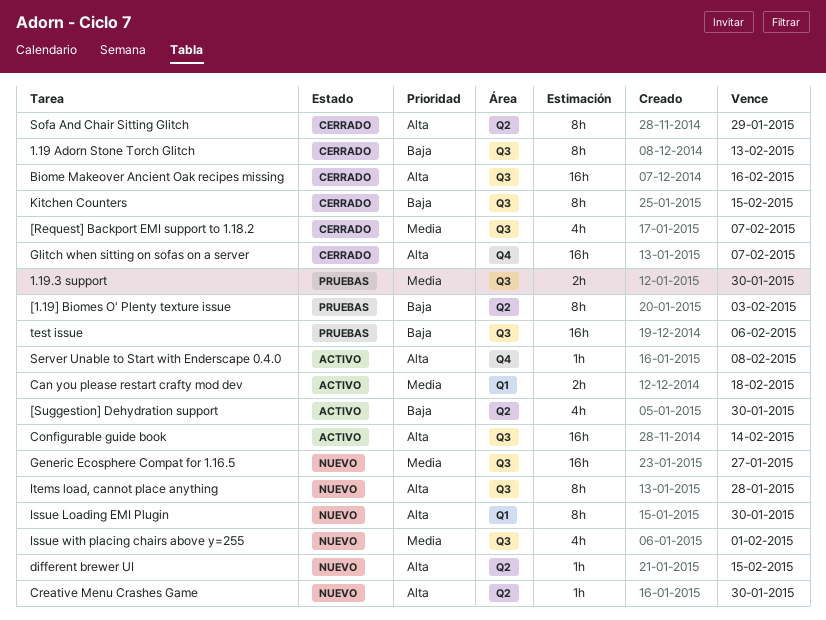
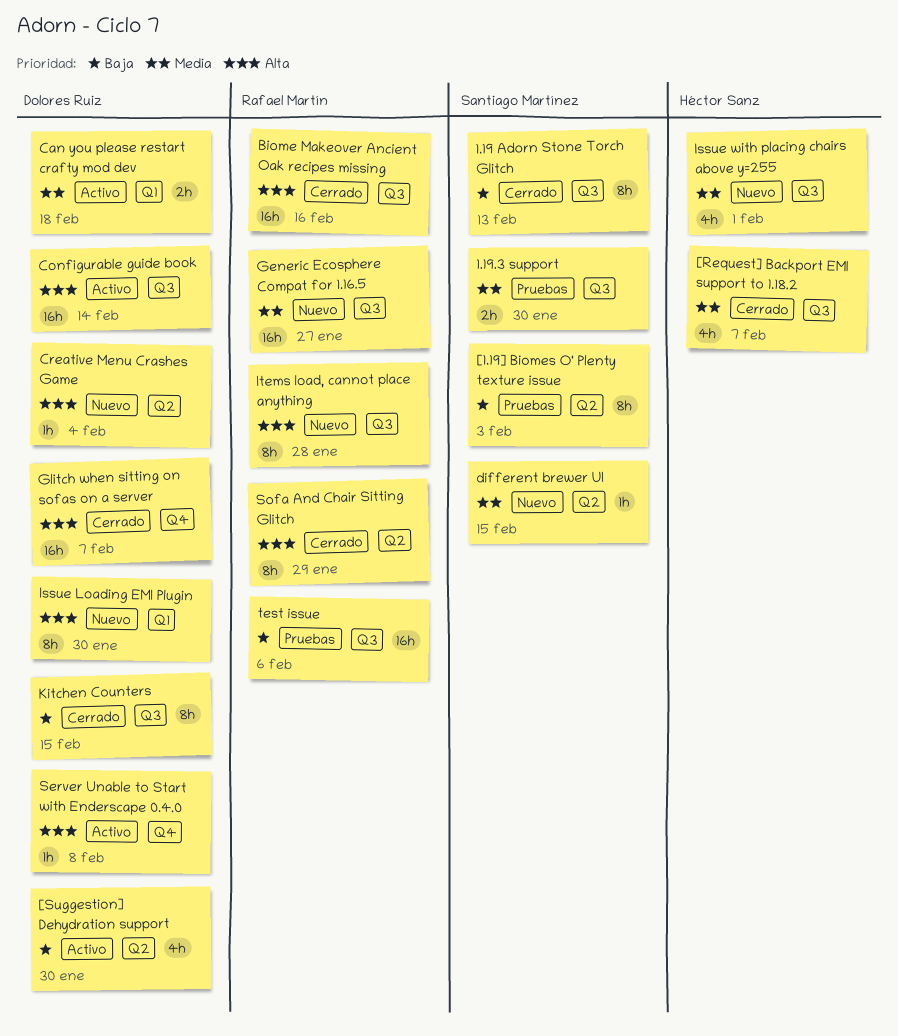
Creative Menu Crashes Game, due: Jan 30 -> Feb 4
different brewer UI, priority: Alta -> Media

